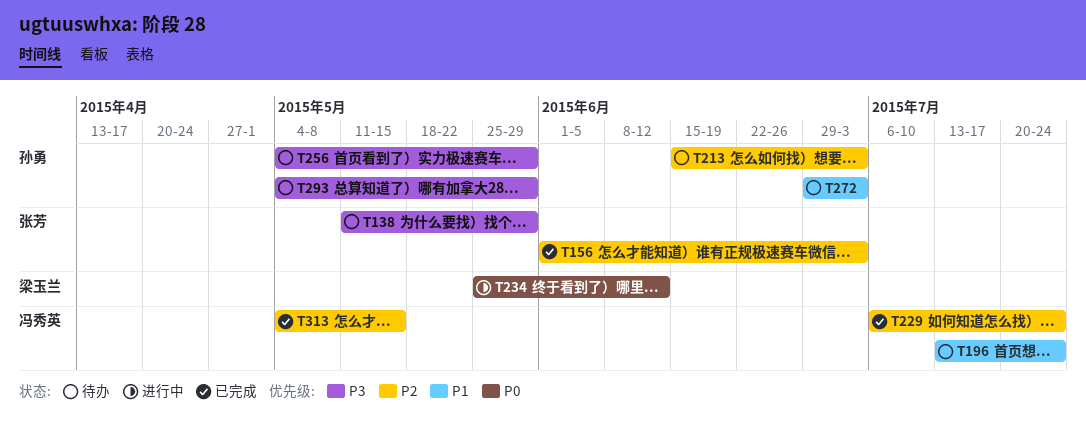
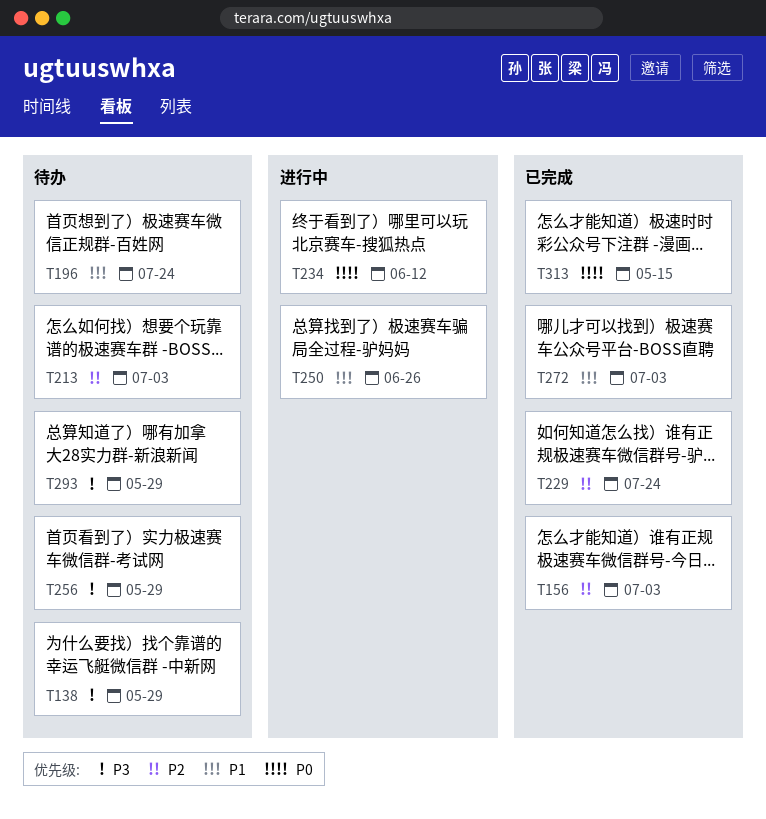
T250: none -> present
T272, status: 待办 -> 已完成
T313, priority: P2 -> P0

